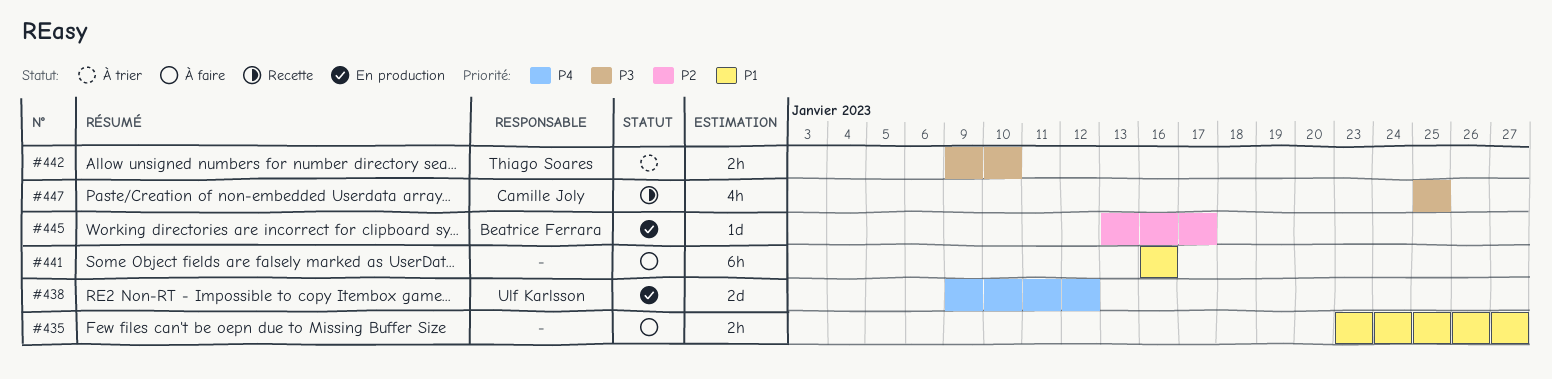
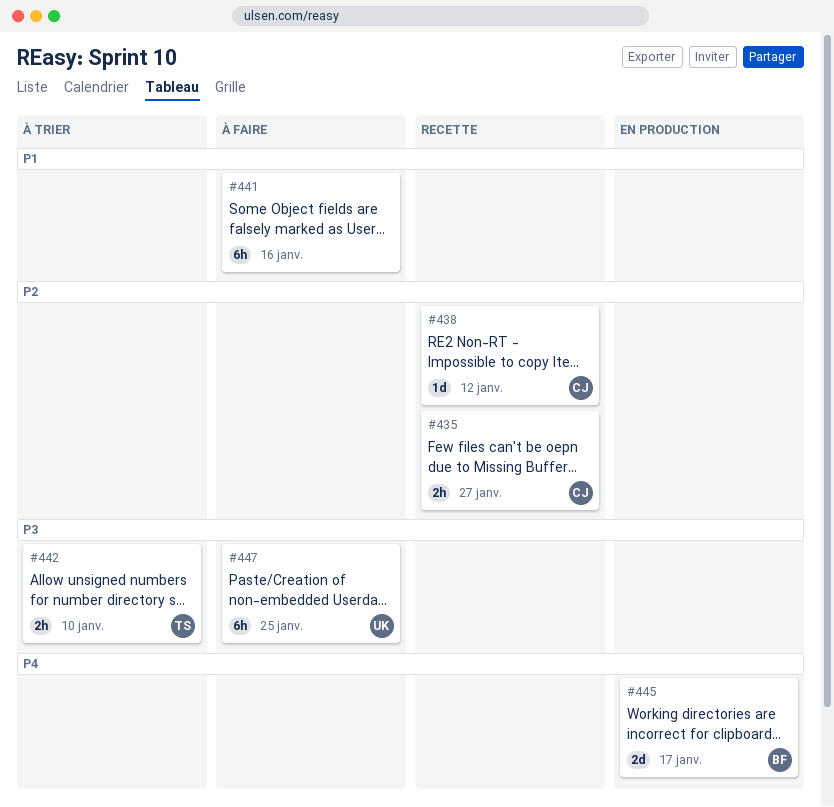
#435, status: À faire -> Recette
#435, owner: none -> Camille Joly
#435, priority: P1 -> P2
#438, status: En production -> Recette
#438, owner: Ulf Karlsson -> Camille Joly
#438, priority: P4 -> P2
#438, estimate: 2d -> 1d
#445, priority: P2 -> P4
#445, estimate: 1d -> 2d
#447, status: Recette -> À faire
#447, owner: Camille Joly -> Ulf Karlsson
#447, estimate: 4h -> 6h

